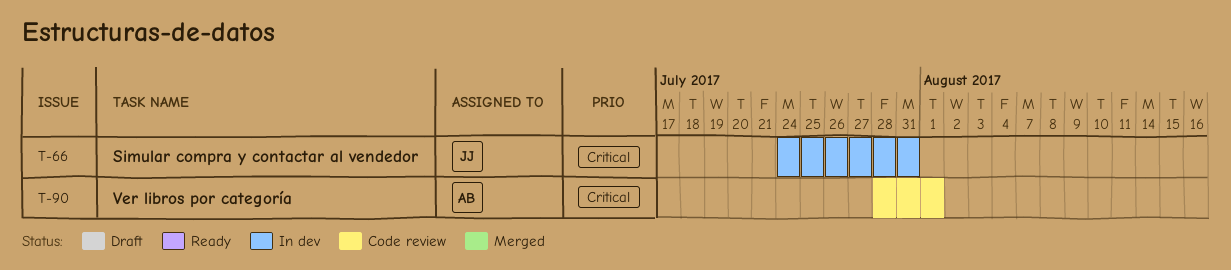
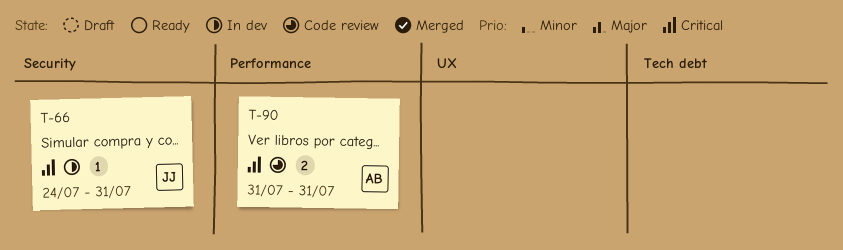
T-90, start: Jul 28 -> Jul 31
T-90, due: Aug 1 -> Jul 31

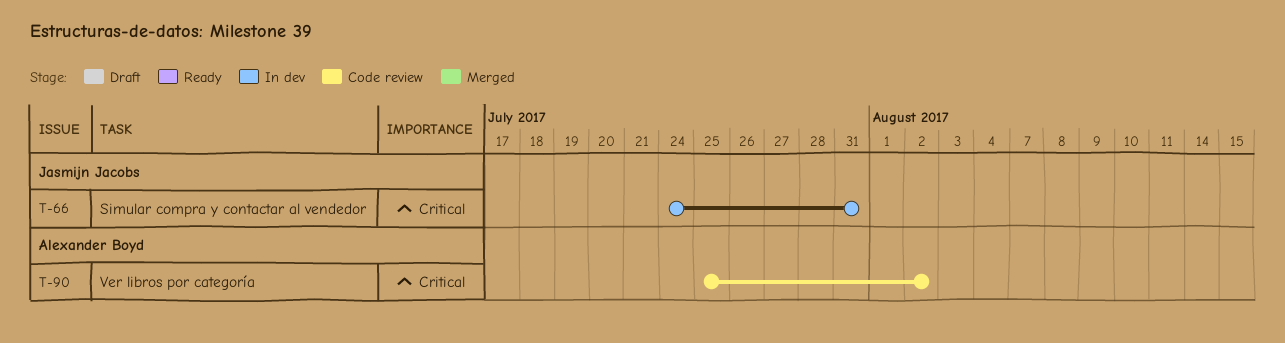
T-90, start: Jul 31 -> Jul 25
T-90, due: Jul 31 -> Aug 2

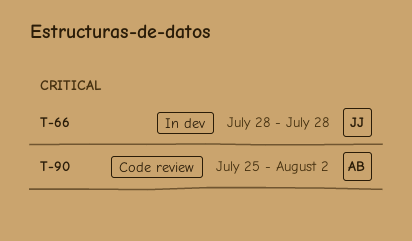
T-66, start: Jul 24 -> Jul 28
T-66, due: Jul 31 -> Jul 28

